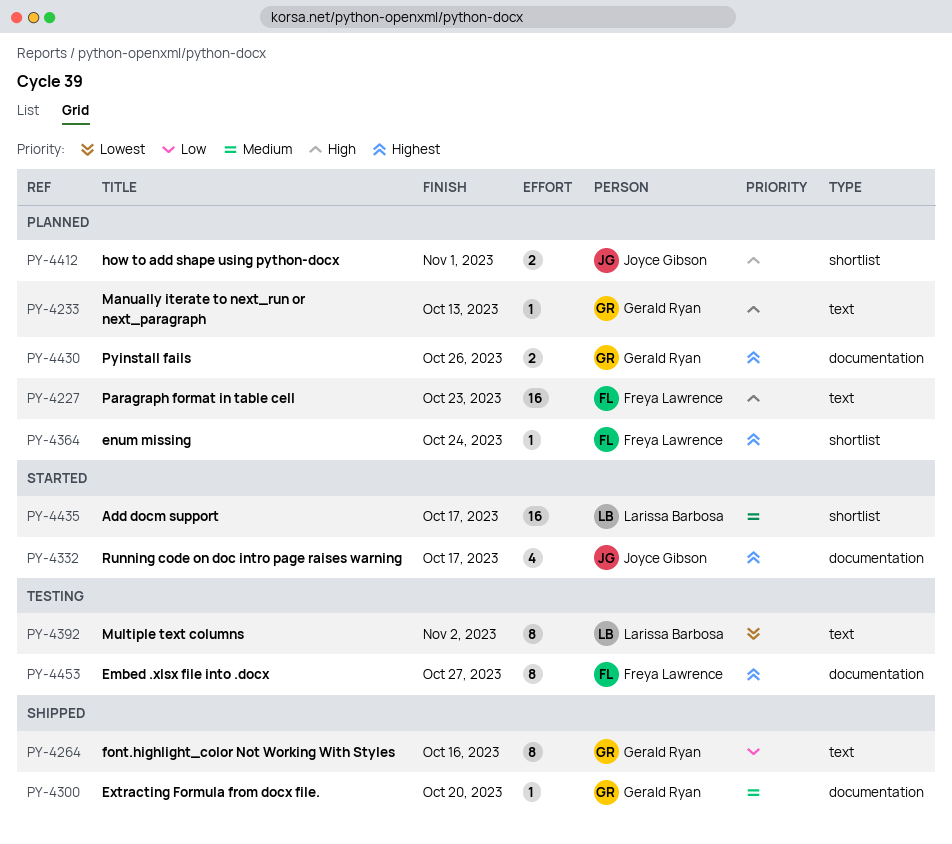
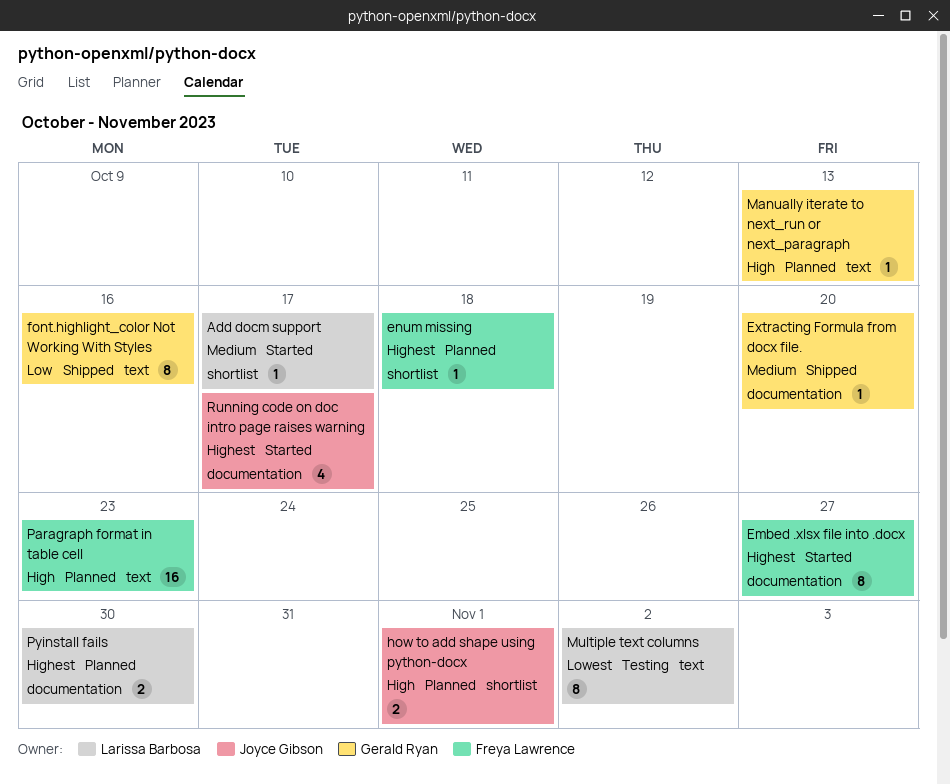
Add docm support, estimate: 16 -> 1
Embed .xlsx file into .docx, status: Testing -> Started
enum missing, due: Oct 24 -> Oct 18
Pyinstall fails, owner: Gerald Ryan -> Larissa Barbosa
Pyinstall fails, due: Oct 26 -> Oct 30

